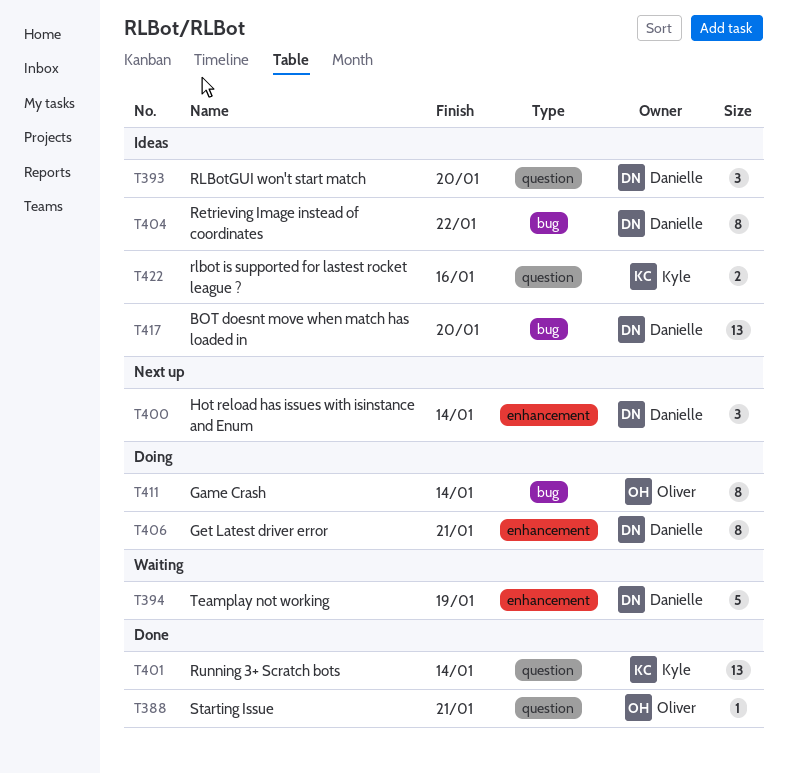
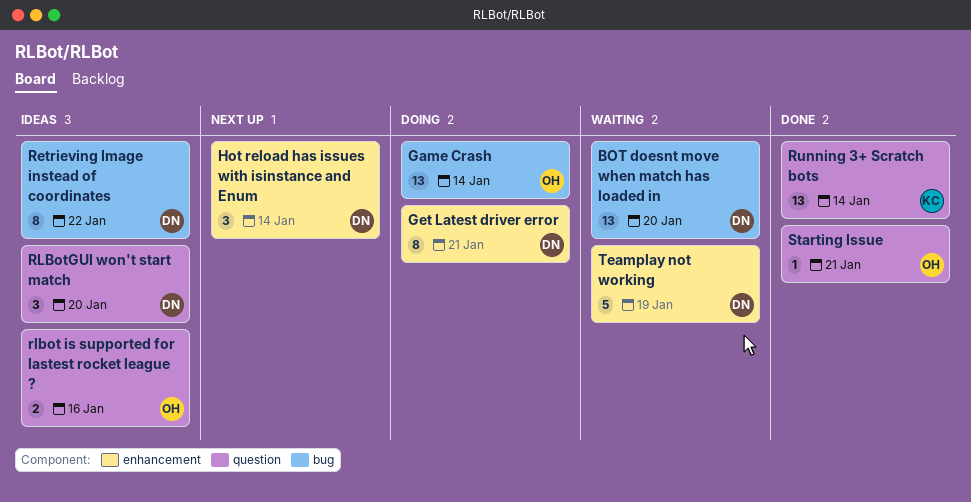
BOT doesnt move when match has loaded in, status: Ideas -> Waiting
Game Crash, estimate: 8 -> 13
rlbot is supported for lastest rocket league ?, owner: Kyle -> Oliver

